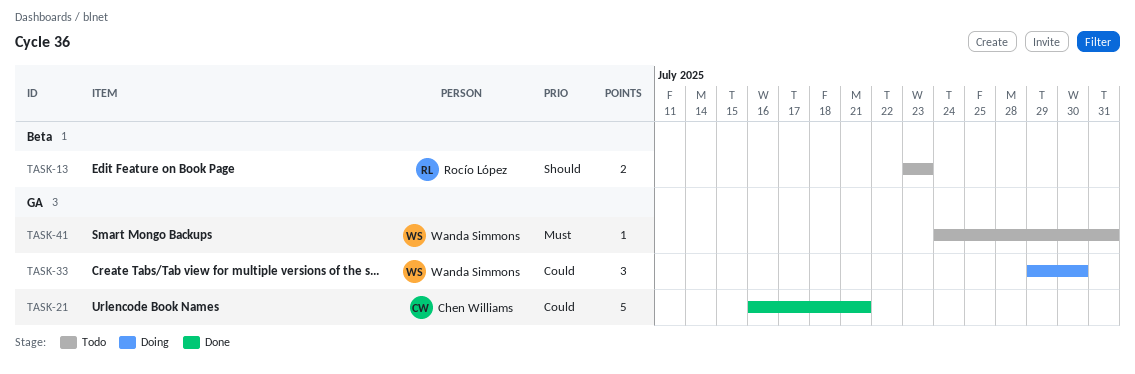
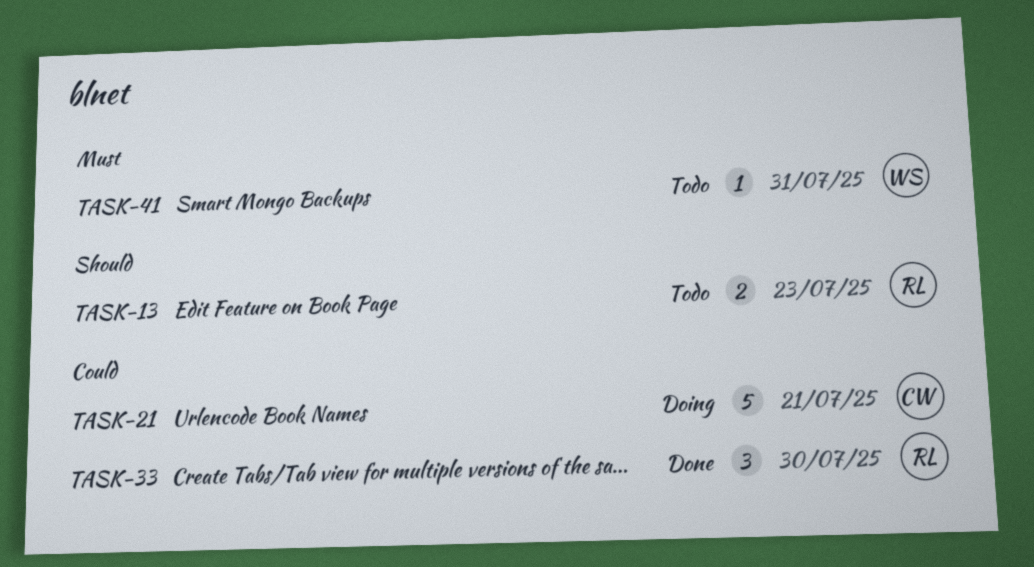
TASK-21, status: Done -> Doing
TASK-33, status: Doing -> Done
TASK-33, owner: Wanda Simmons -> Rocío López

